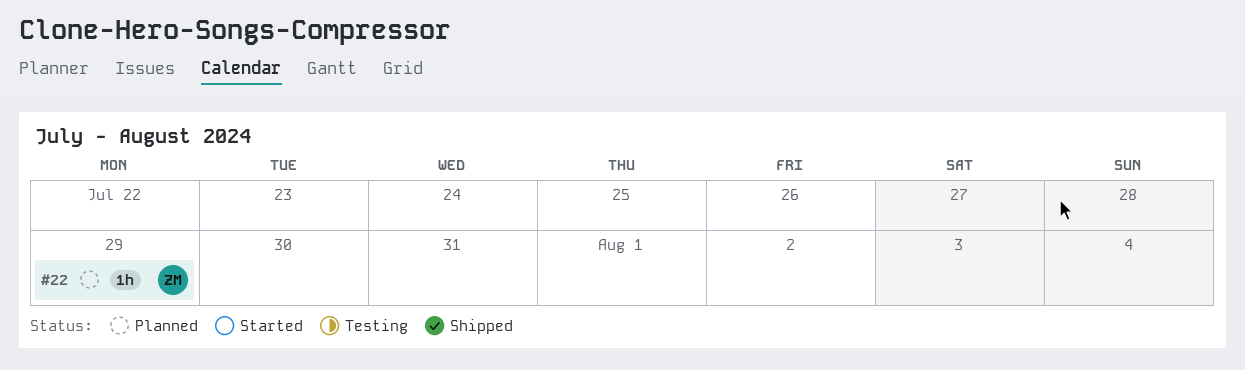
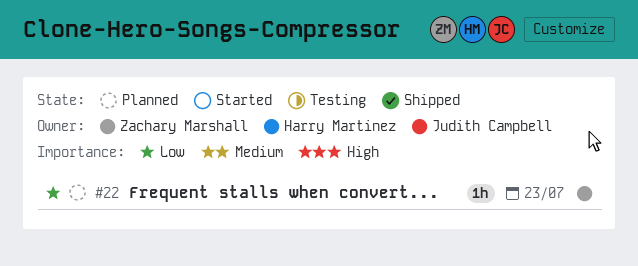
#22, due: Jul 29 -> Jul 23

